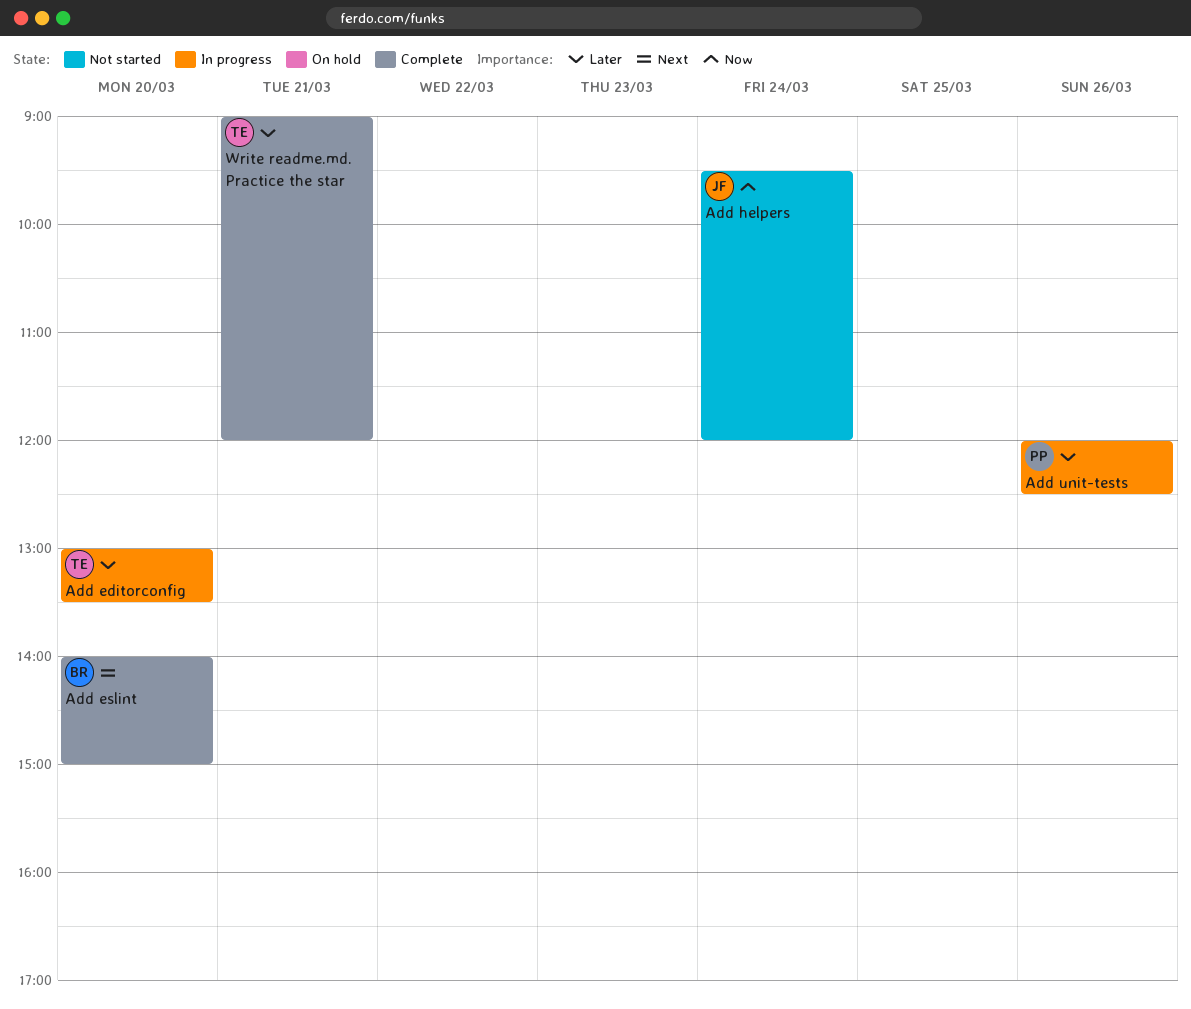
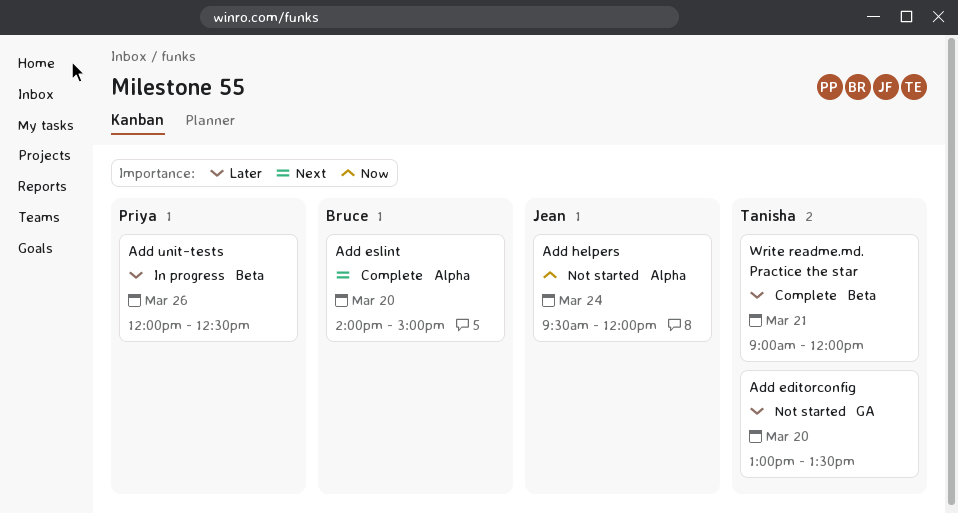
Add editorconfig, status: In progress -> Not started

